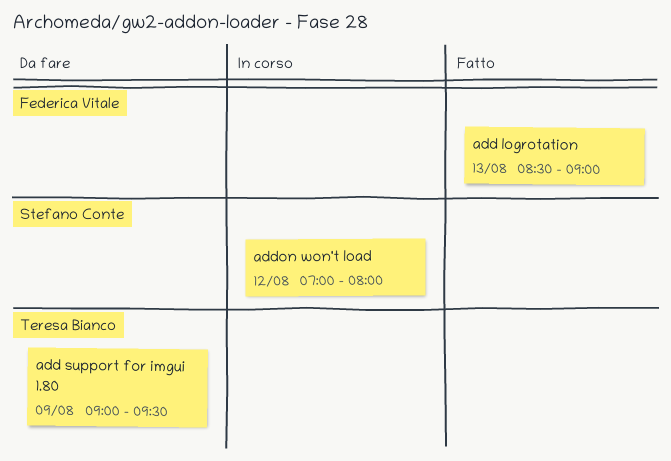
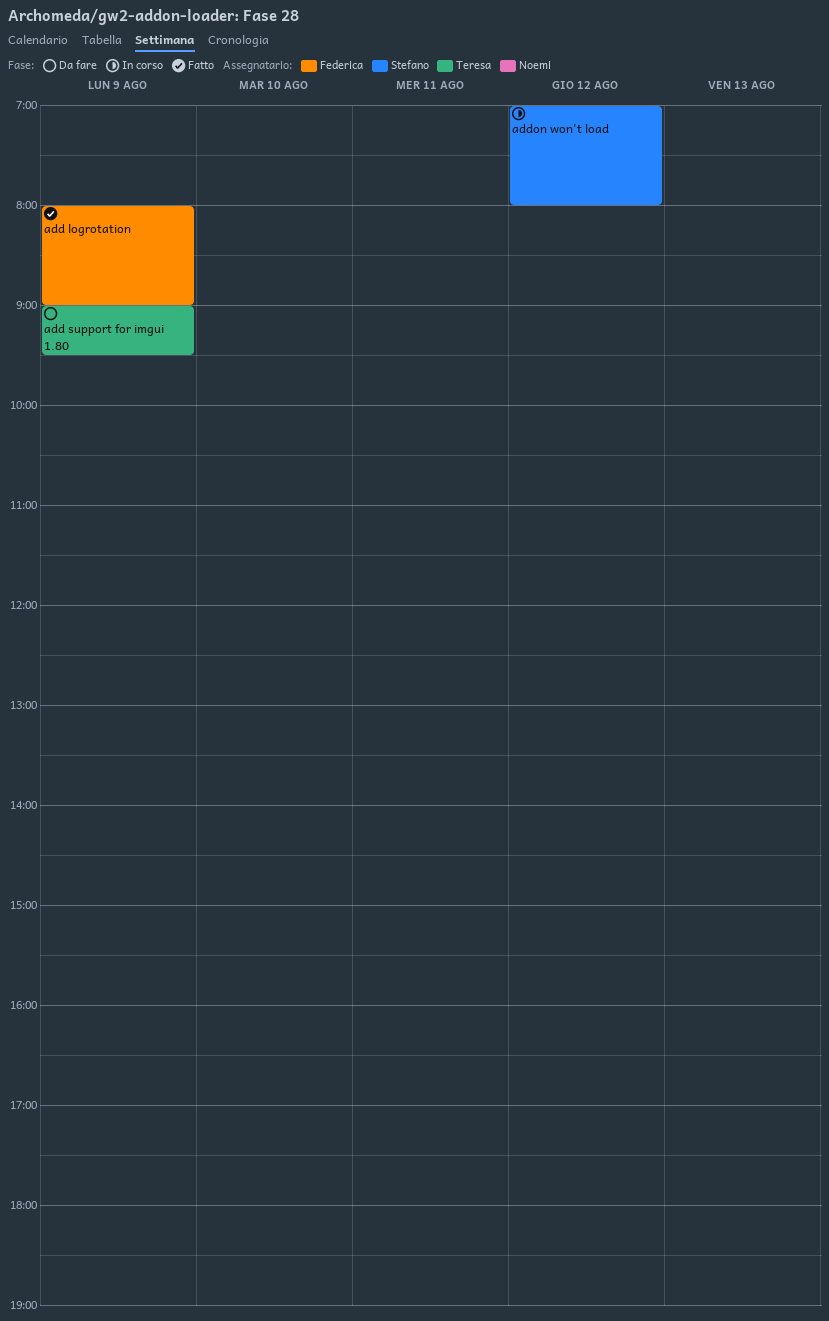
add logrotation, day: Aug 13 -> Aug 9
add logrotation, begins: 08:30 -> 08:00

